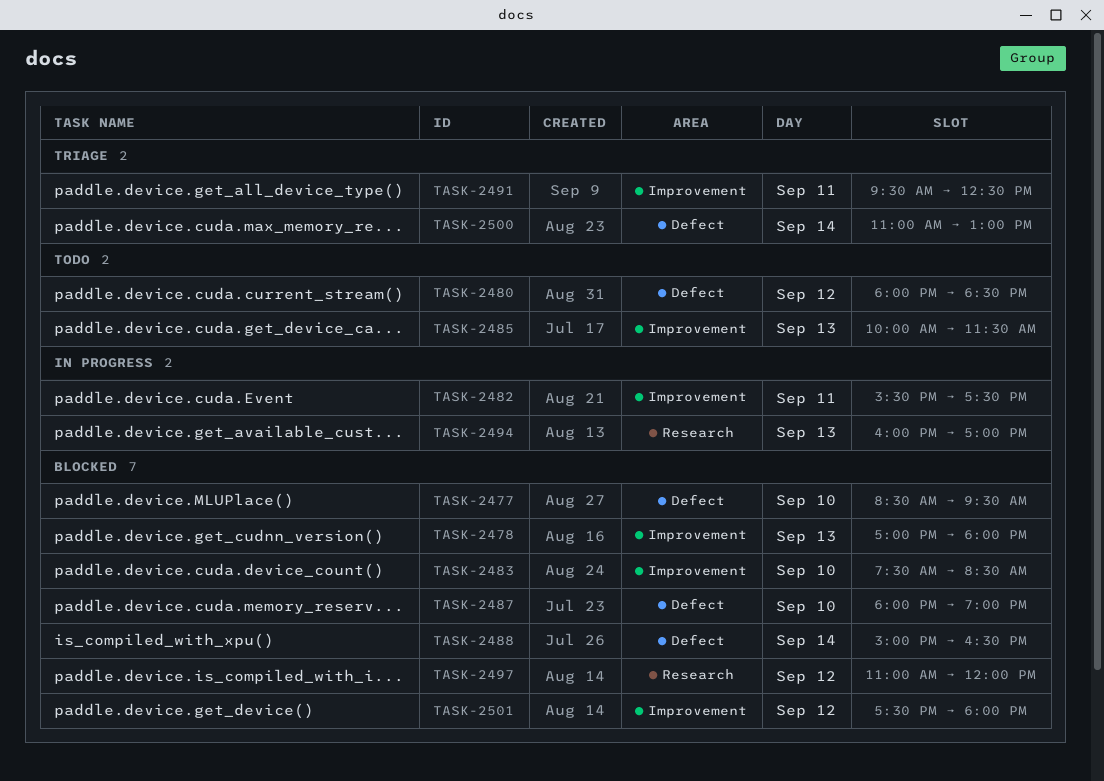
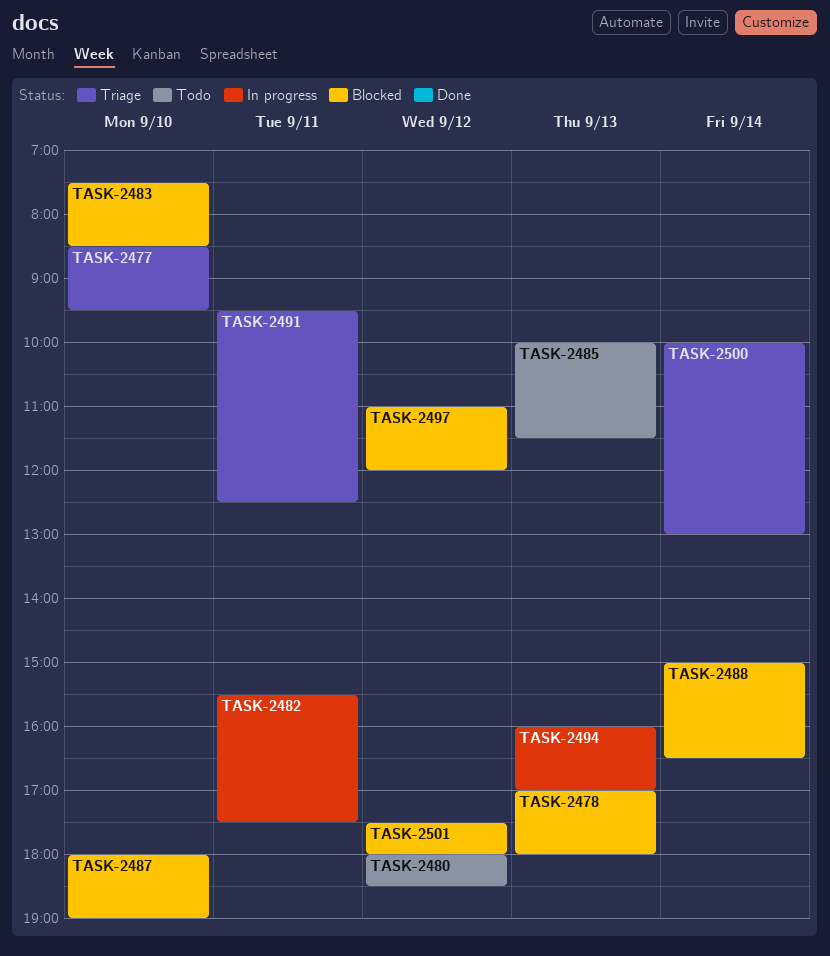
TASK-2477, status: Blocked -> Triage
TASK-2500, begins: 11:00 -> 10:00

